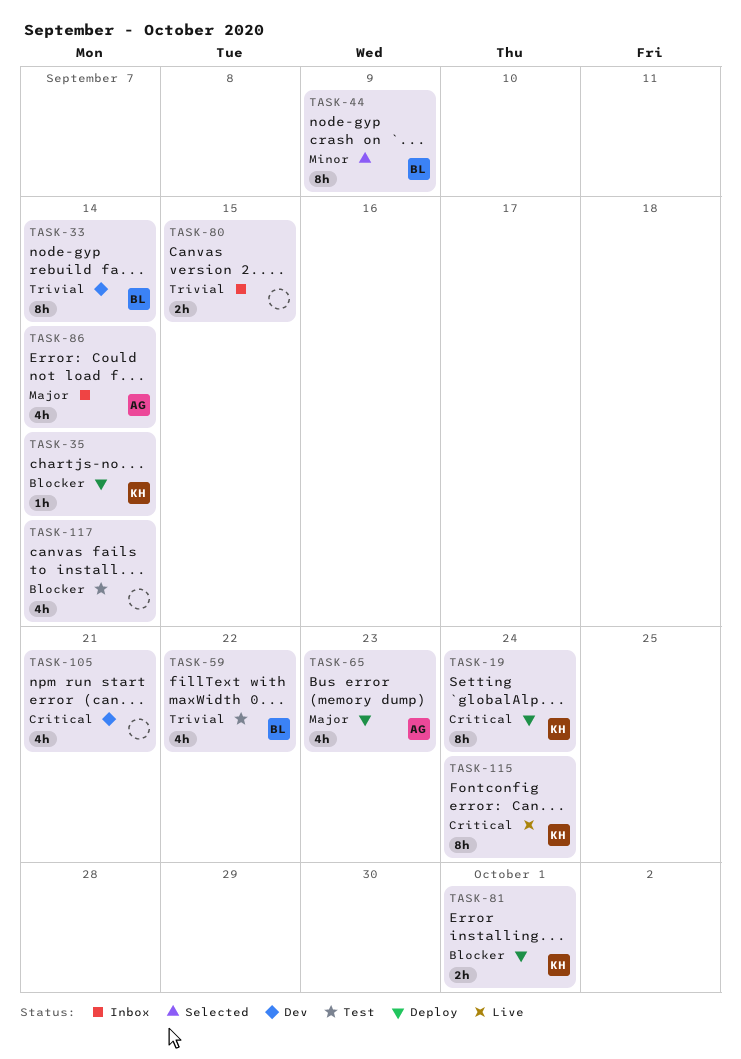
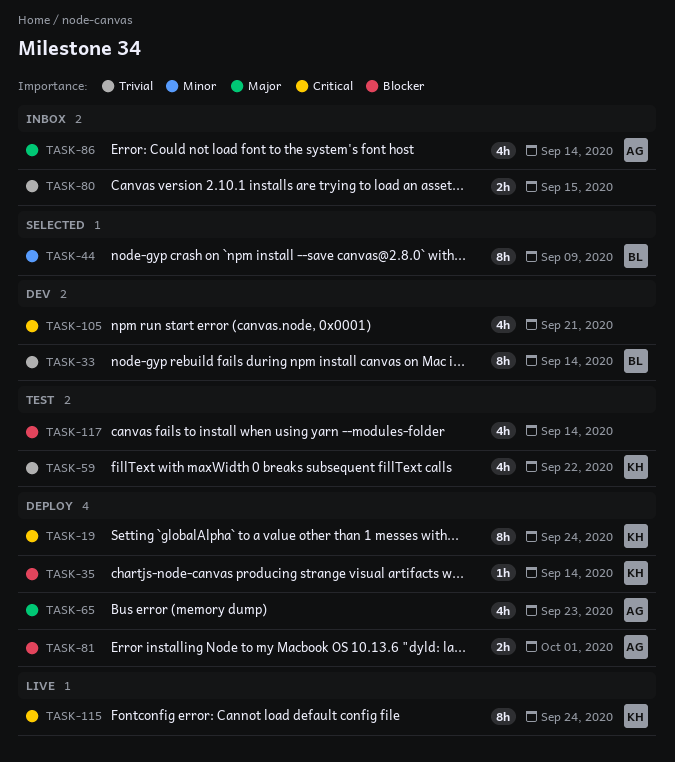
TASK-59, owner: BL -> KH
TASK-81, owner: KH -> AG

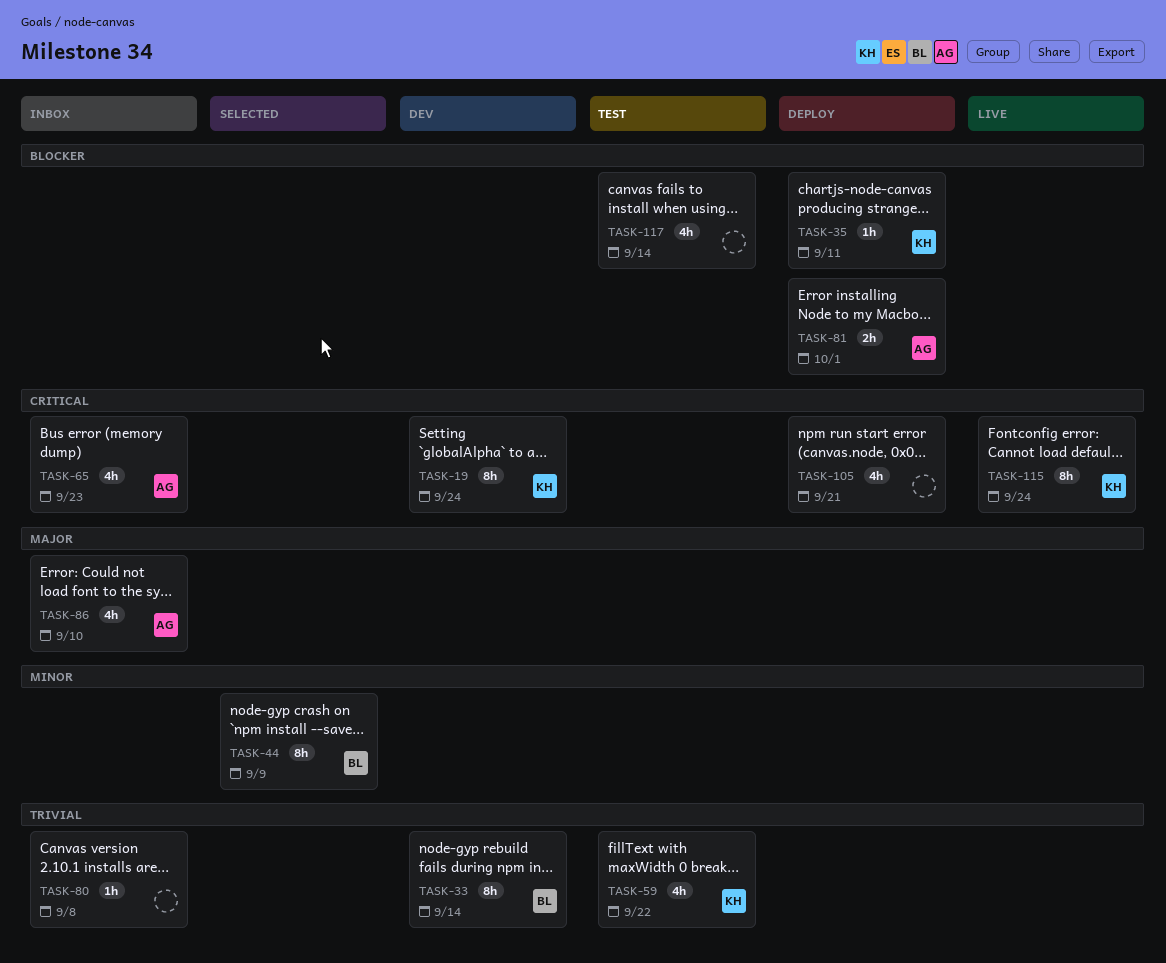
TASK-19, status: Deploy -> Dev
TASK-35, due: Sep 14 -> Sep 11
TASK-65, status: Deploy -> Inbox
TASK-65, priority: Major -> Critical
TASK-80, estimate: 2h -> 1h
TASK-80, due: Sep 15 -> Sep 8
TASK-86, due: Sep 14 -> Sep 10
TASK-105, status: Dev -> Deploy

